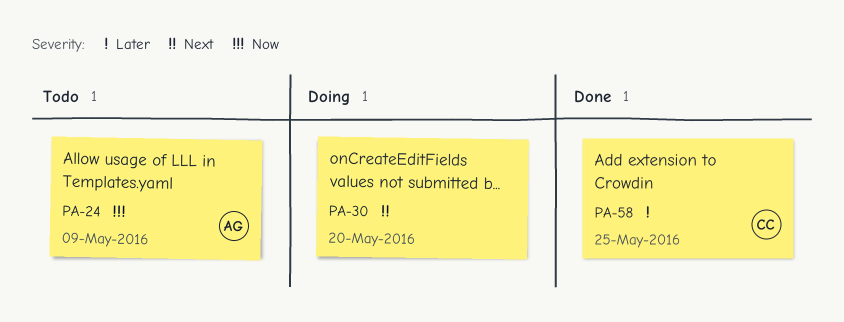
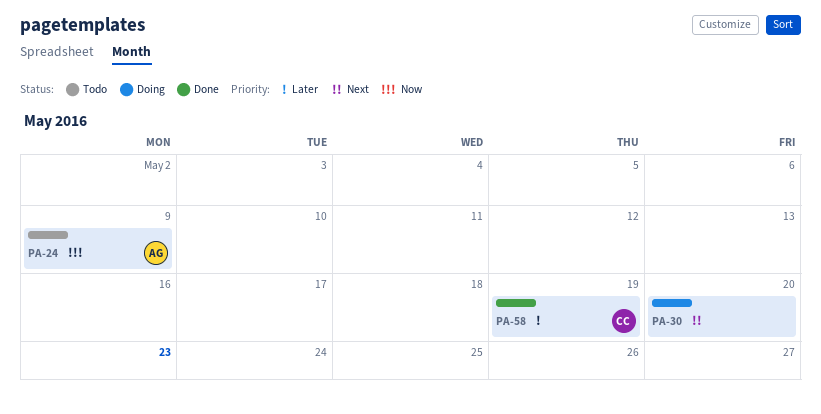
PA-58, due: May 25 -> May 19

